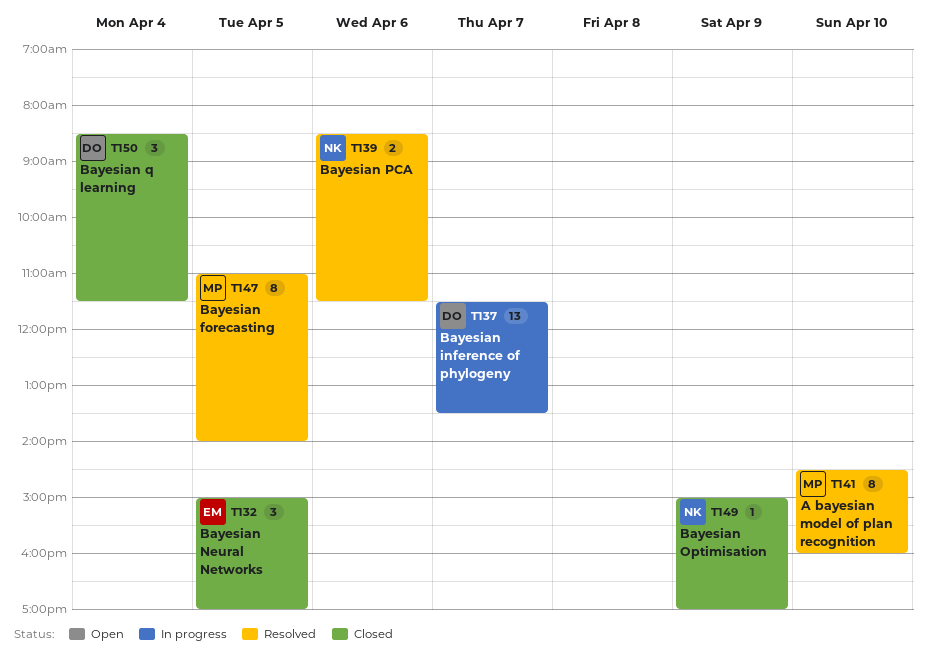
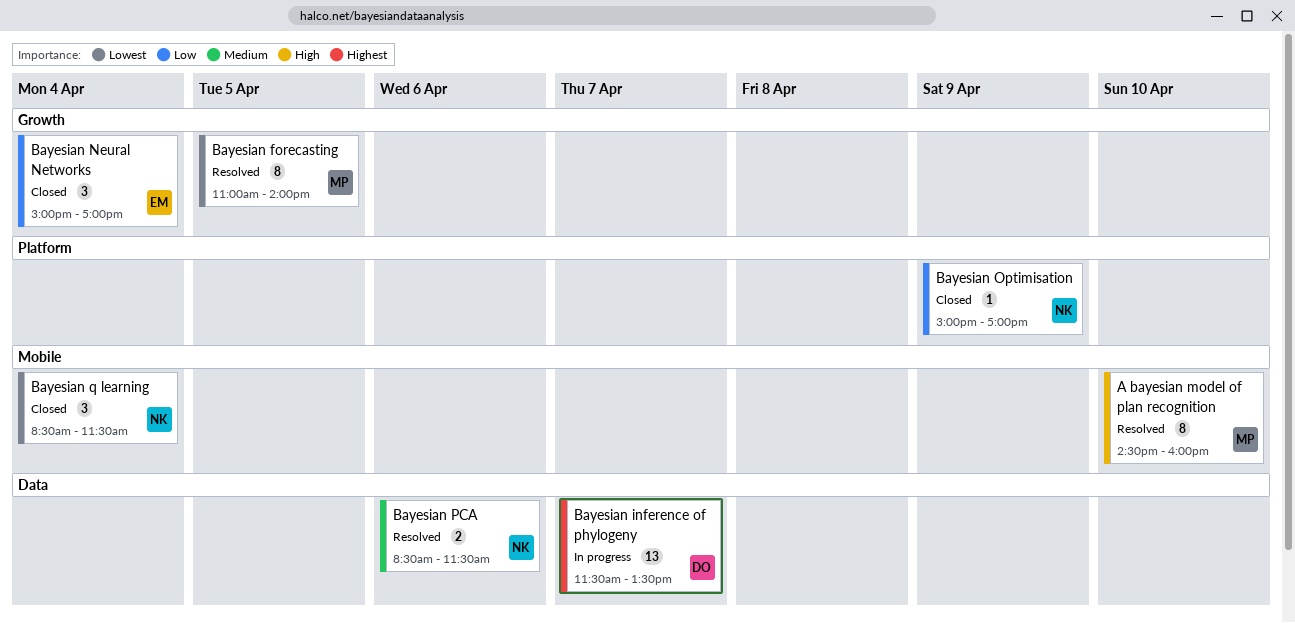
Bayesian Neural Networks, day: Apr 5 -> Apr 4
Bayesian q learning, owner: DO -> NK

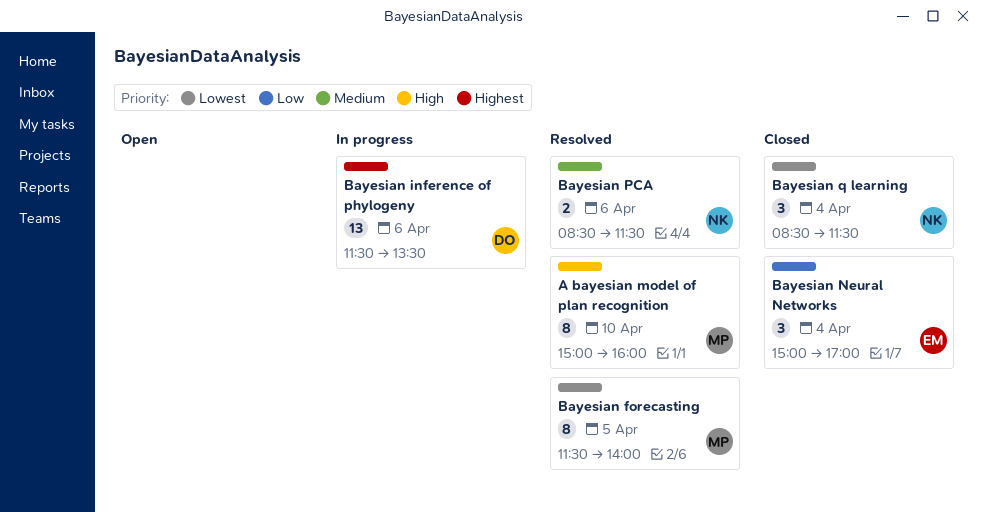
A bayesian model of plan recognition, begins: 14:30 -> 15:00
Bayesian forecasting, begins: 11:00 -> 11:30
Bayesian inference of phylogeny, day: Apr 7 -> Apr 6
Bayesian Optimisation: present -> none

